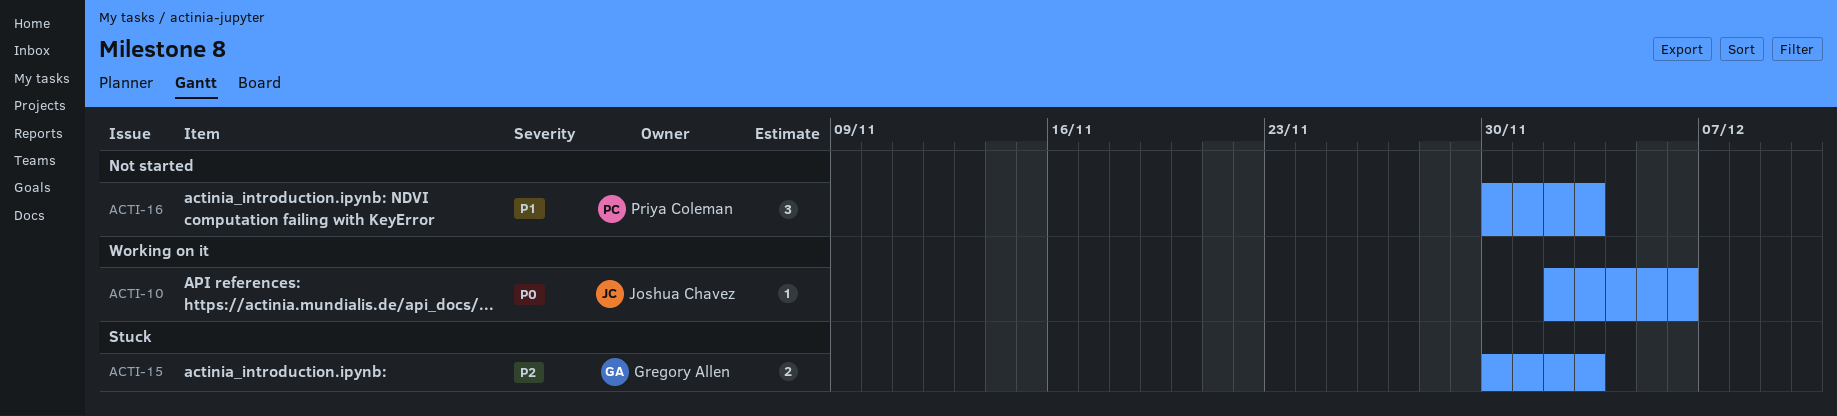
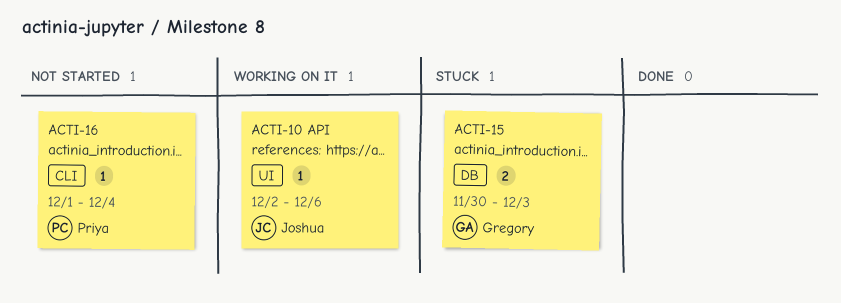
ACTI-16, estimate: 3 -> 1
ACTI-16, start: Nov 30 -> Dec 1
ACTI-16, due: Dec 3 -> Dec 4

